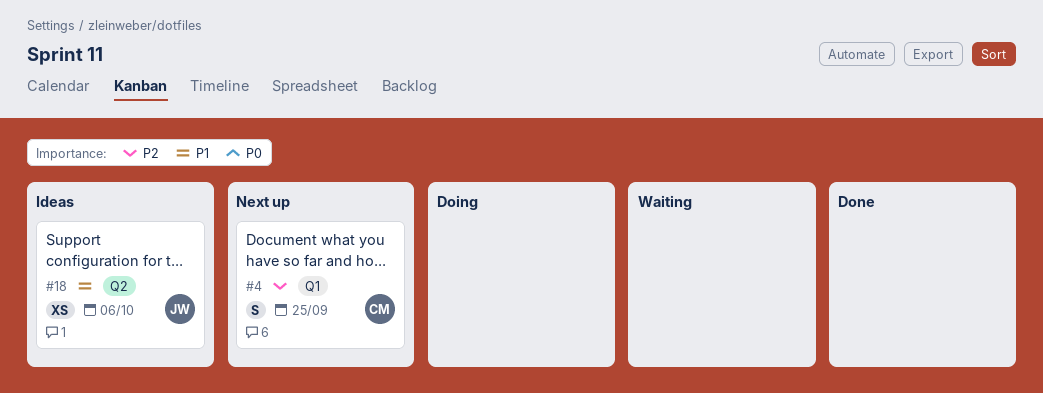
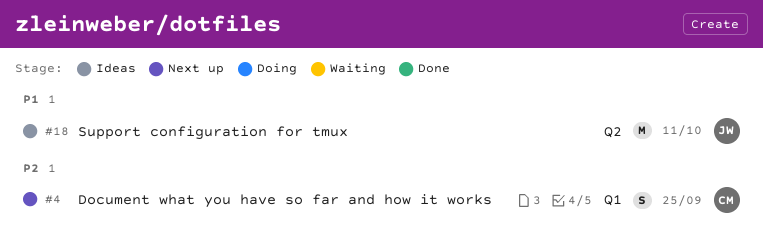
#18, estimate: XS -> M
#18, due: Oct 6 -> Oct 11

